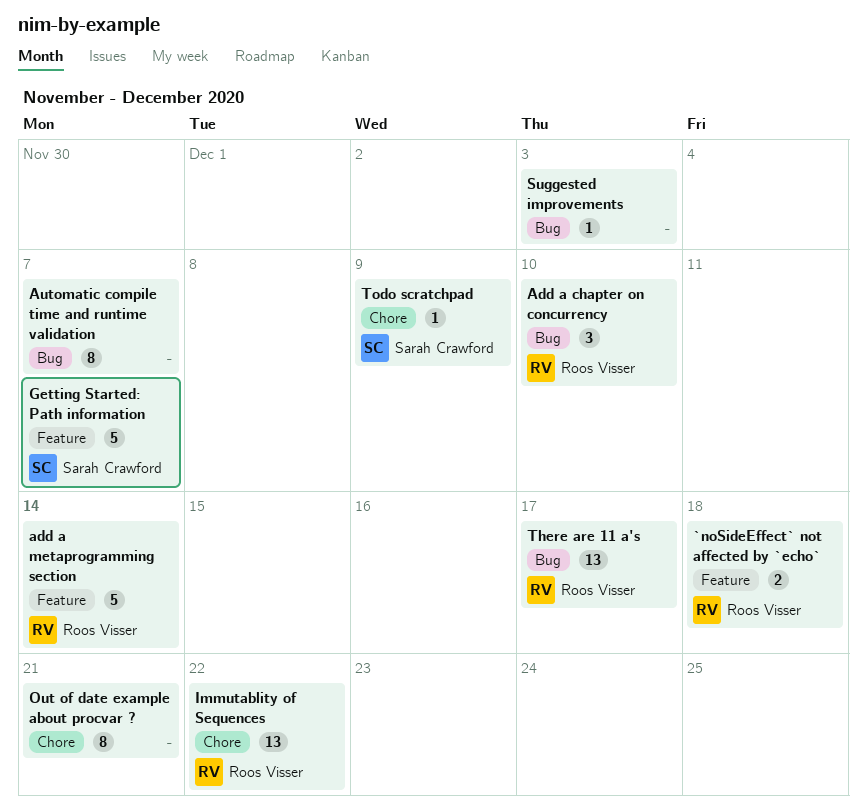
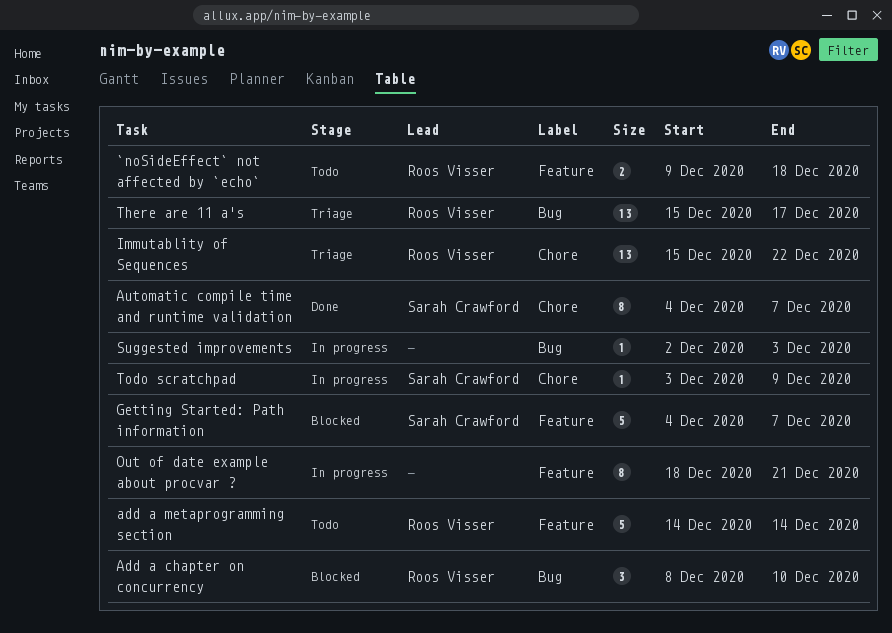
Automatic compile time and runtime validation, owner: none -> Sarah Crawford
Automatic compile time and runtime validation, label: Bug -> Chore
Out of date example about procvar ?, label: Chore -> Feature

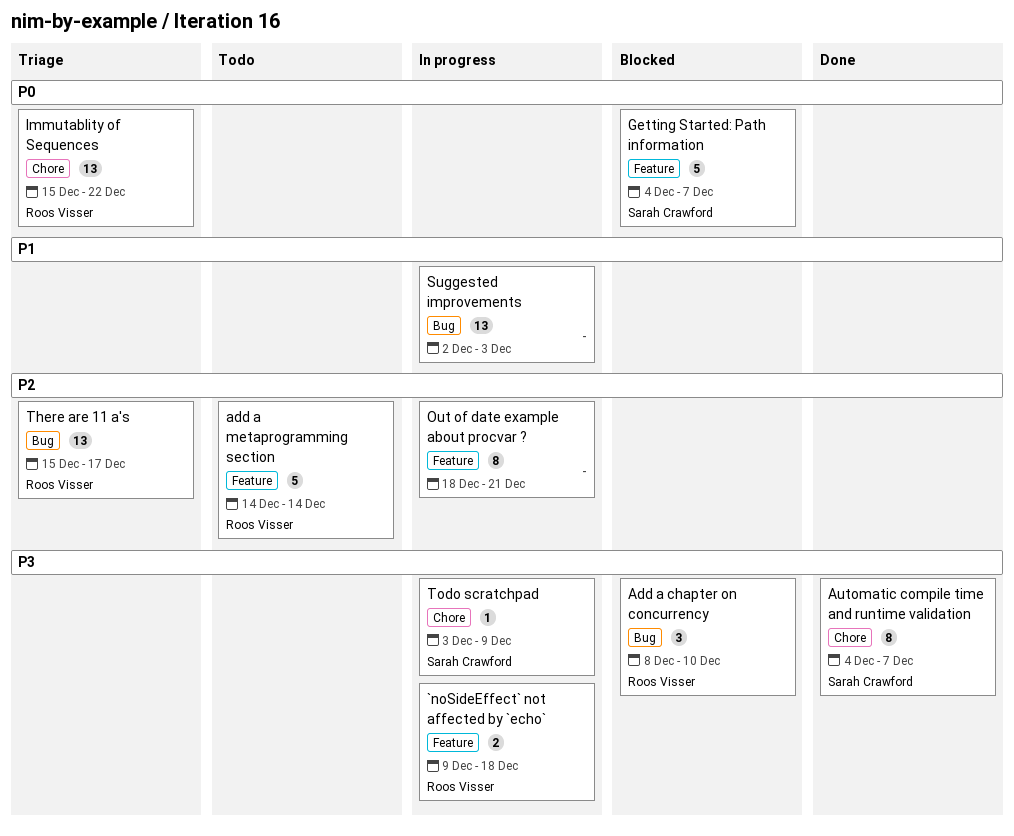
`noSideEffect` not affected by `echo`, status: Todo -> In progress
Suggested improvements, estimate: 1 -> 13

